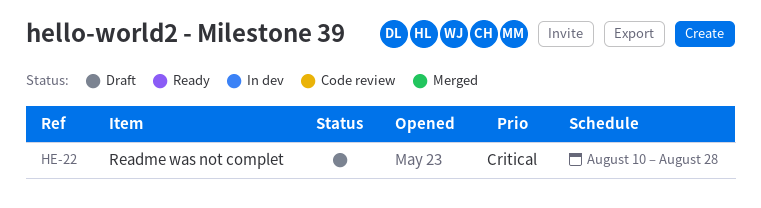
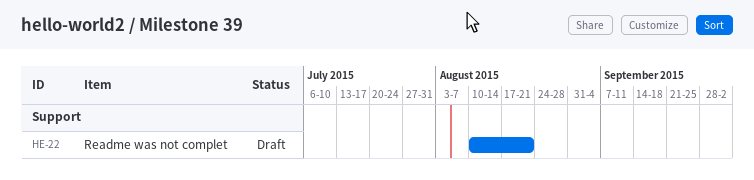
HE-22, due: Aug 28 -> Aug 21

